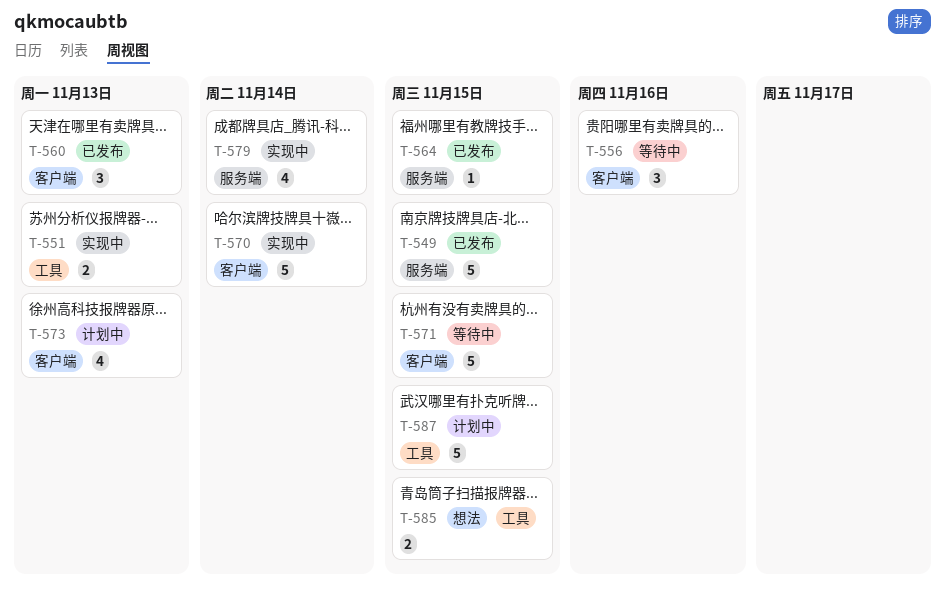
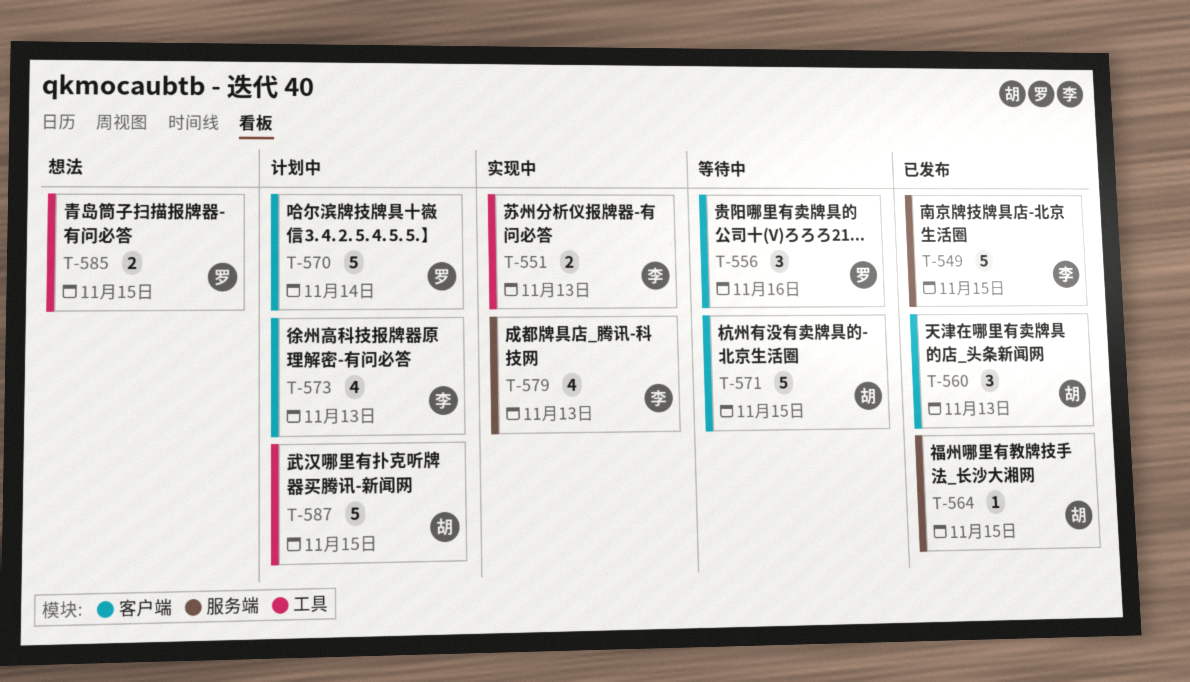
T-570, status: 实现中 -> 计划中
T-579, due: Nov 14 -> Nov 13

